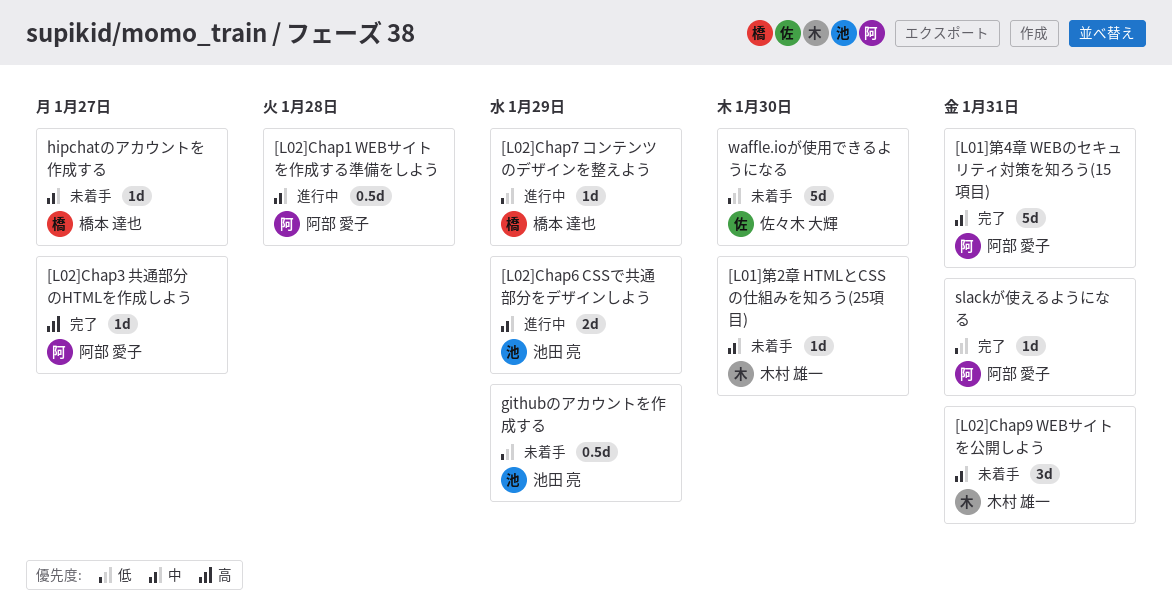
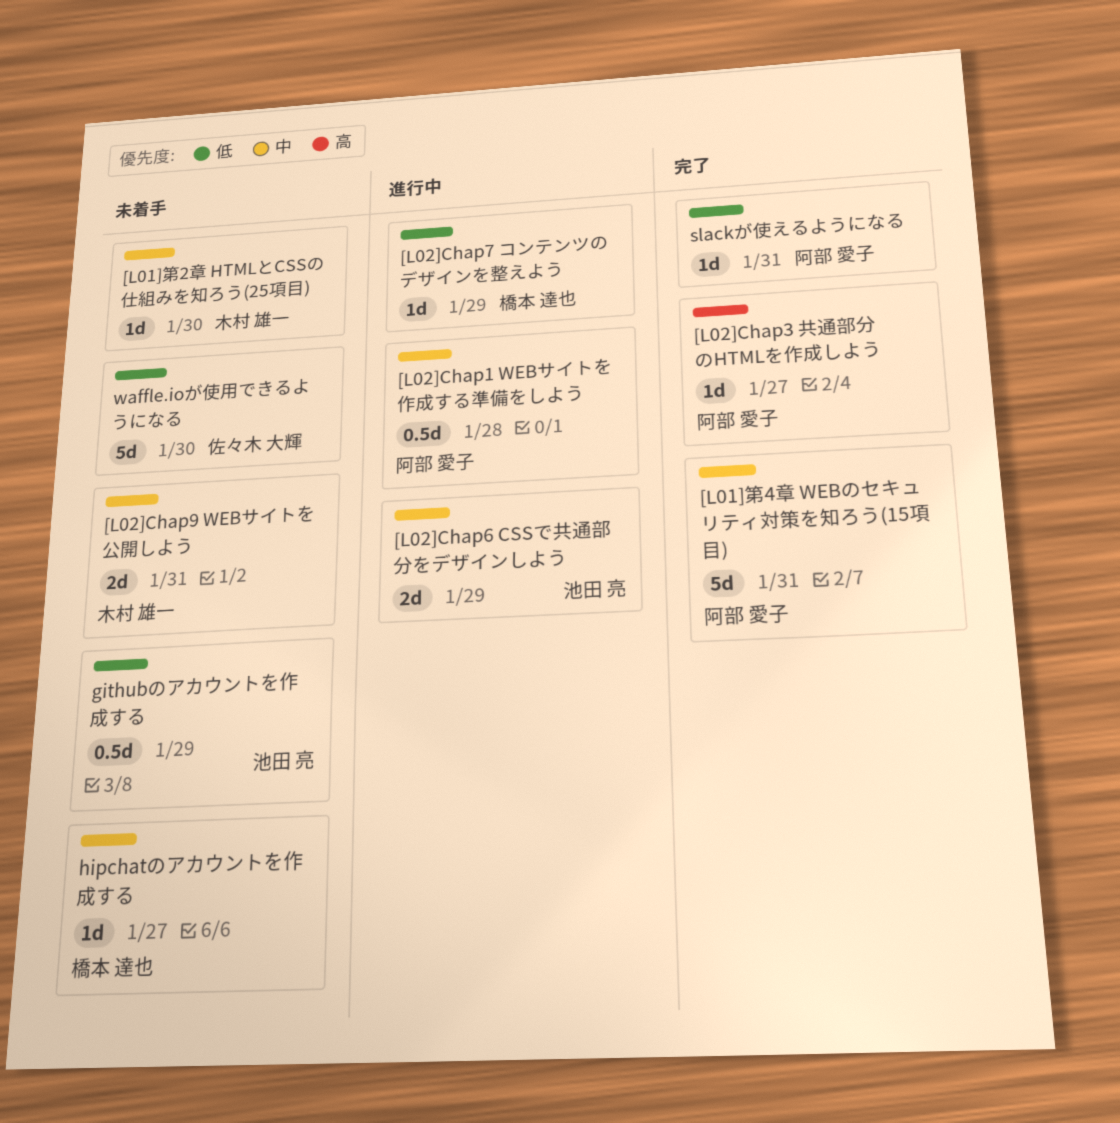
[L02]Chap9 WEBサイトを公開しよう, estimate: 3d -> 2d

